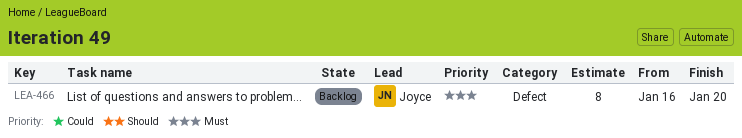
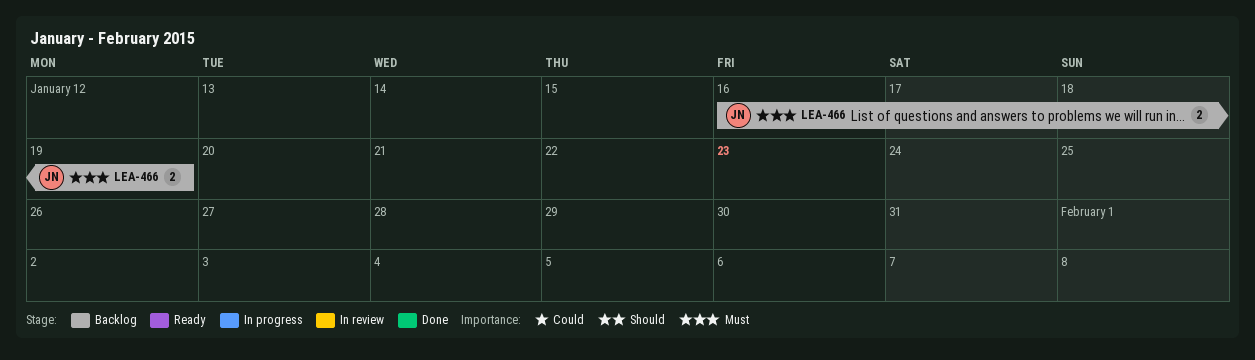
LEA-466, estimate: 8 -> 2
LEA-466, due: Jan 20 -> Jan 19

